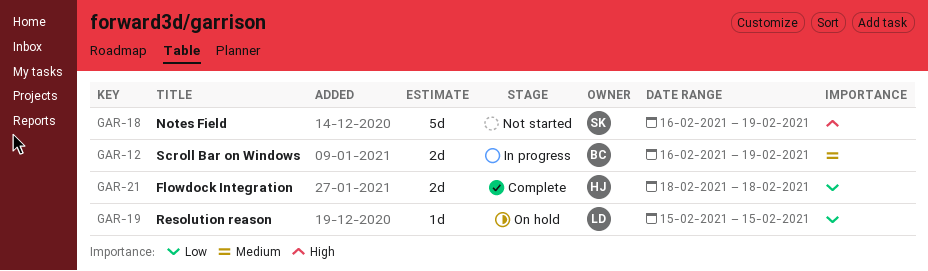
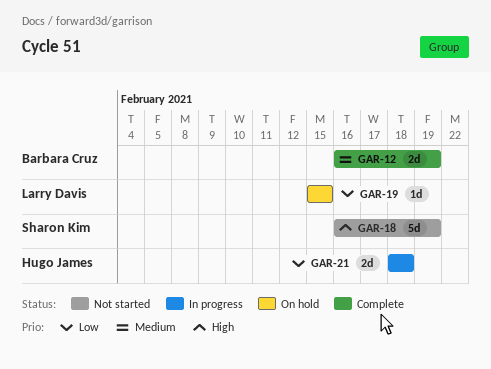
GAR-12, status: In progress -> Complete
GAR-21, status: Complete -> In progress

